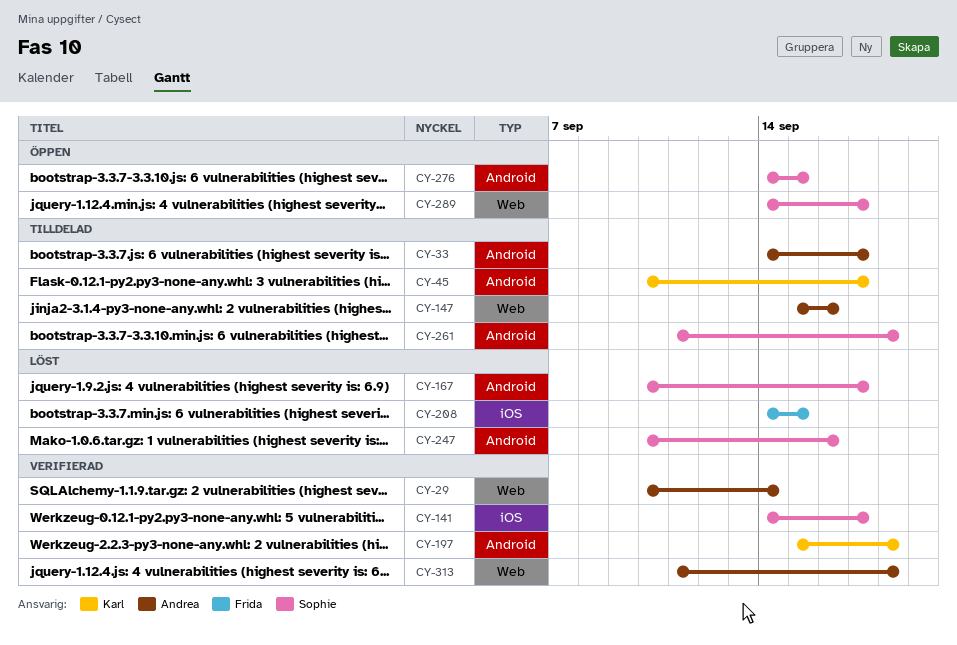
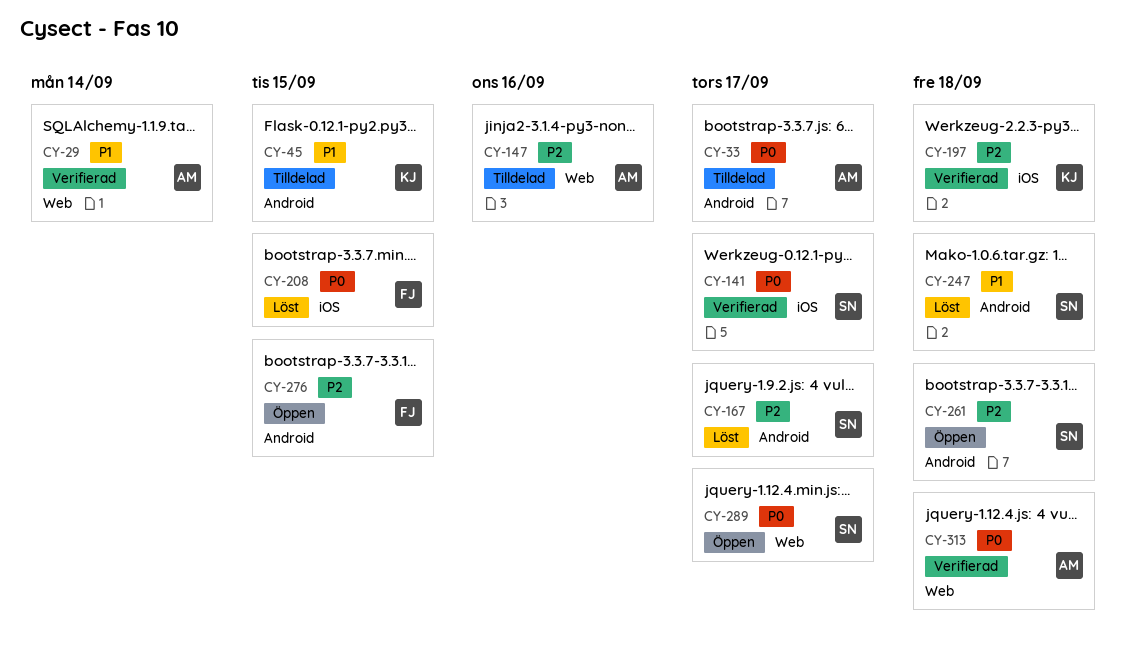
CY-45, due: Sep 17 -> Sep 15
CY-197, label: Android -> iOS
CY-247, due: Sep 16 -> Sep 18
CY-261, status: Tilldelad -> Öppen
CY-276, owner: Sophie -> Frida

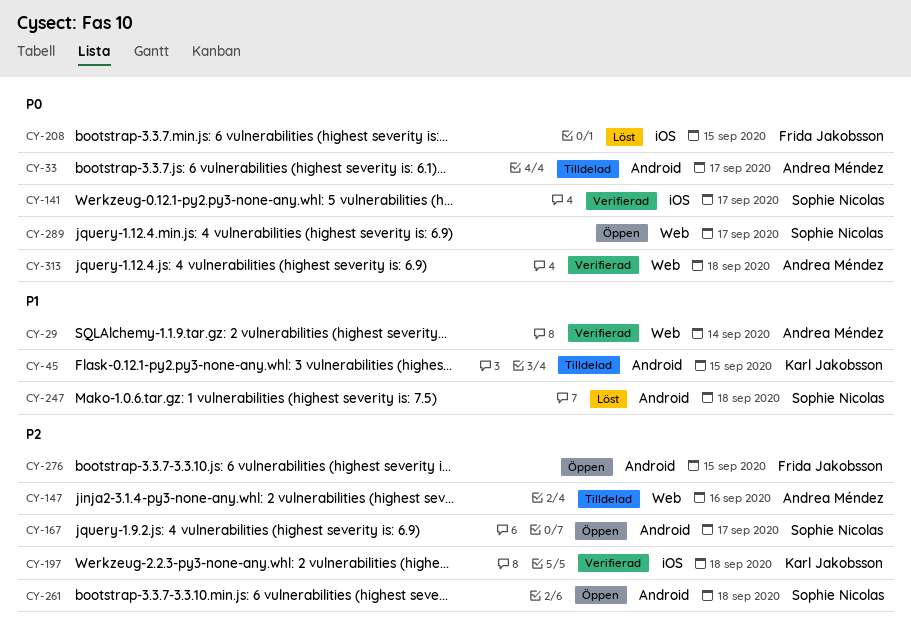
CY-167, status: Löst -> Öppen

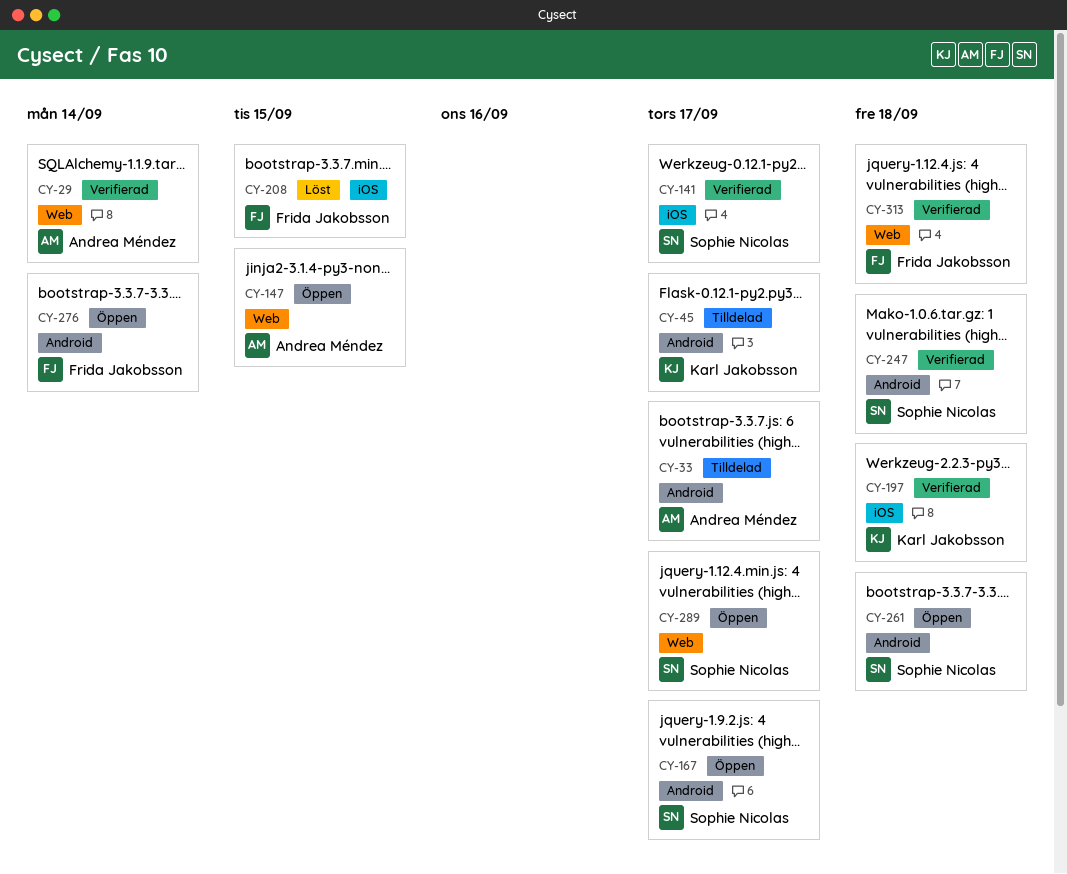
CY-45, due: Sep 15 -> Sep 17
CY-147, status: Tilldelad -> Öppen
CY-147, due: Sep 16 -> Sep 15
CY-247, status: Löst -> Verifierad
CY-276, due: Sep 15 -> Sep 14
CY-313, owner: Andrea Méndez -> Frida Jakobsson

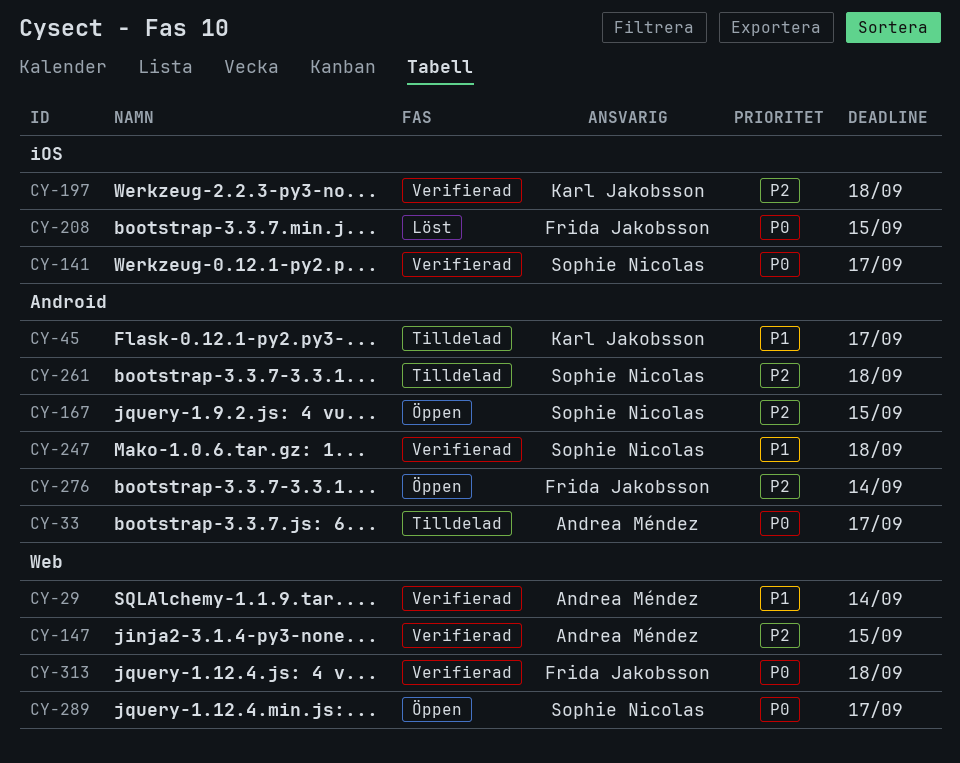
CY-147, status: Öppen -> Verifierad
CY-167, due: Sep 17 -> Sep 15
CY-261, status: Öppen -> Tilldelad

